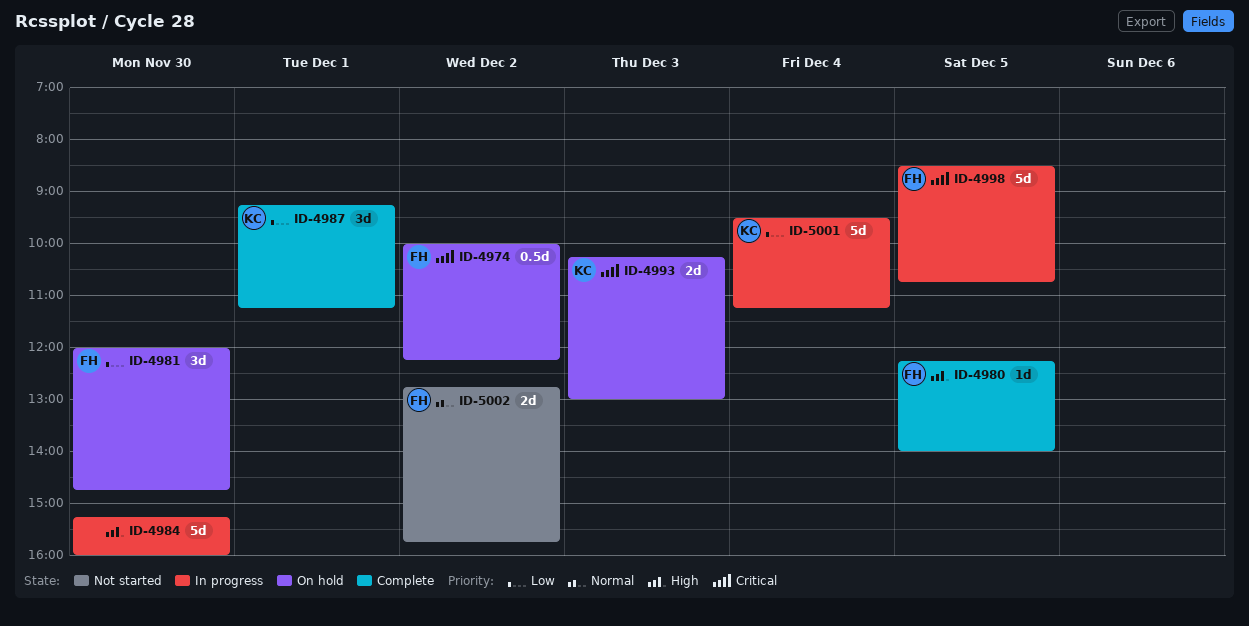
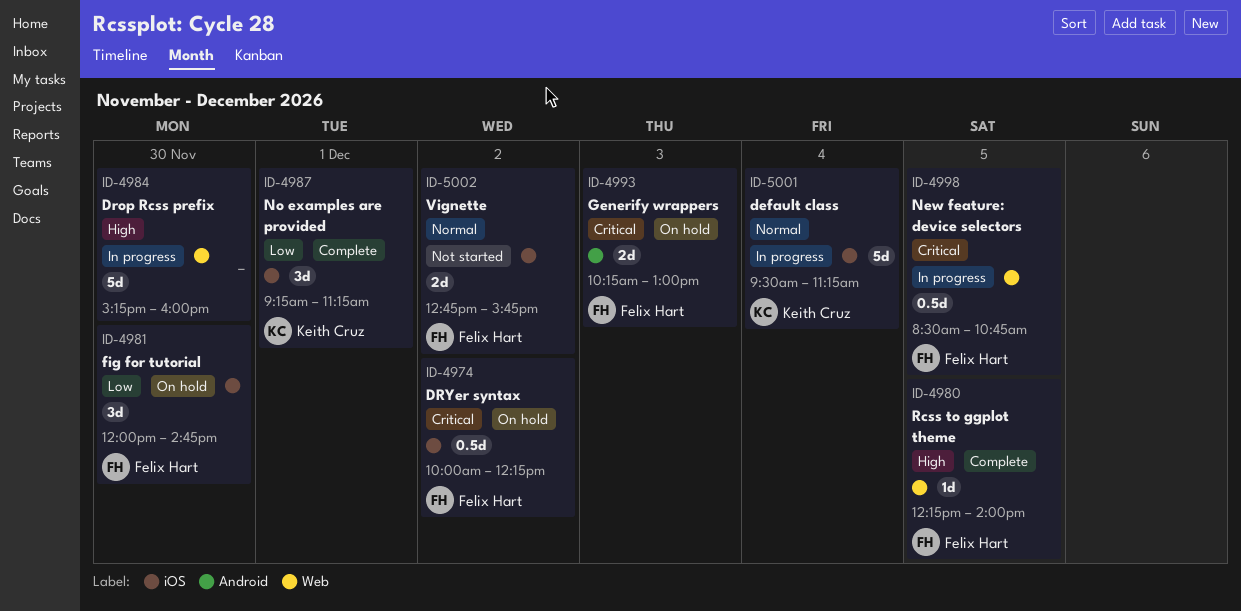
ID-4993, owner: Keith Cruz -> Felix Hart
ID-4998, estimate: 5d -> 0.5d
ID-5001, priority: Low -> Normal

